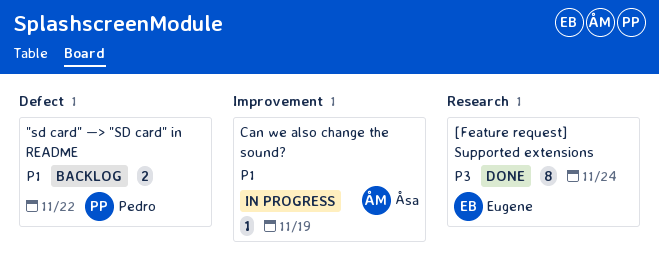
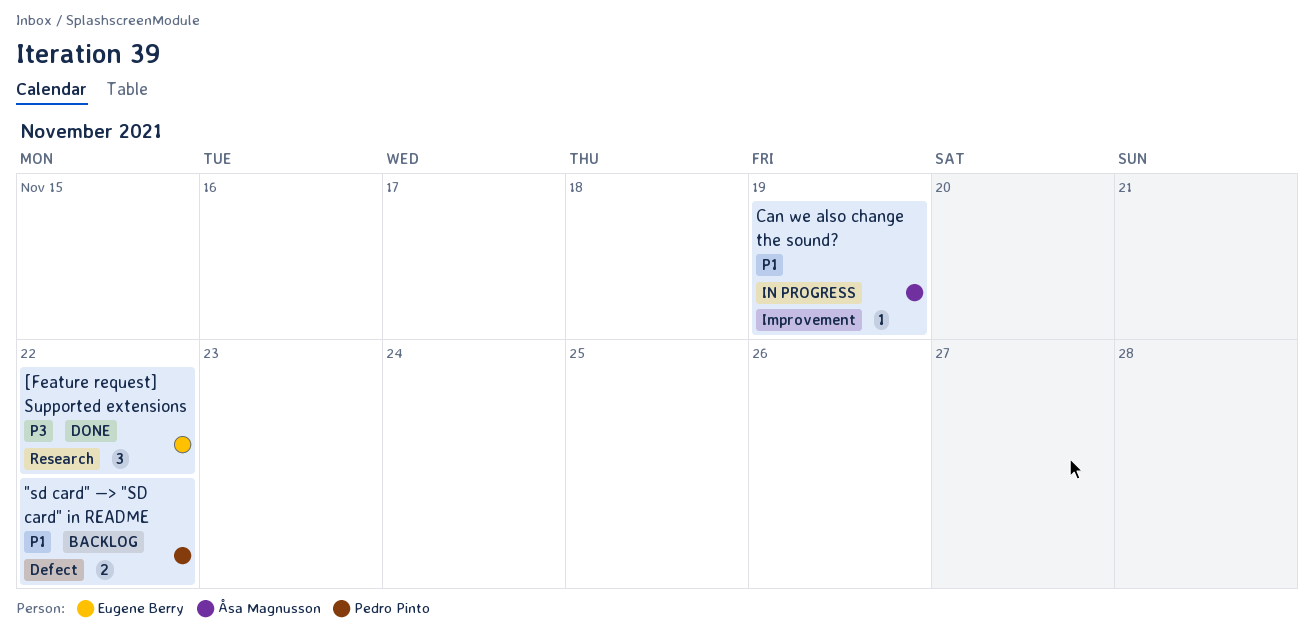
[Feature request] Supported extensions, estimate: 8 -> 3
[Feature request] Supported extensions, due: Nov 24 -> Nov 22

